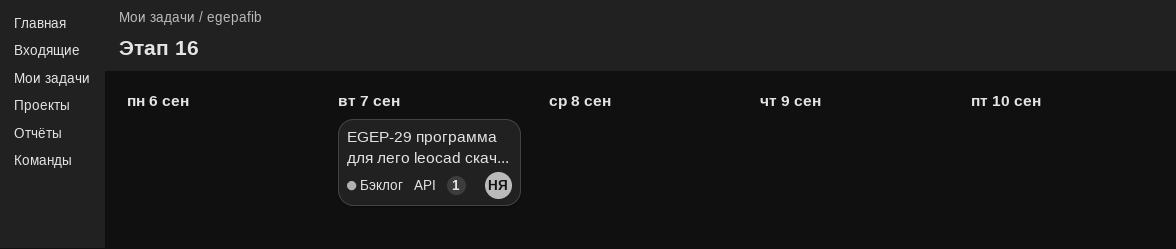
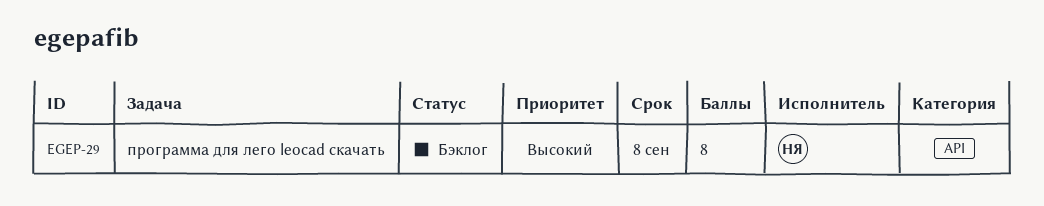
EGEP-29, estimate: 1 -> 8
EGEP-29, due: Sep 7 -> Sep 8

